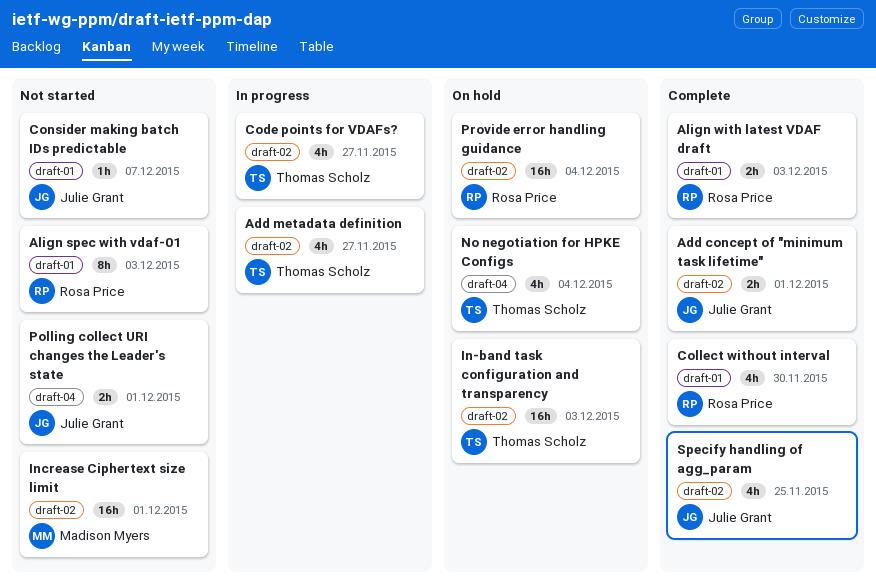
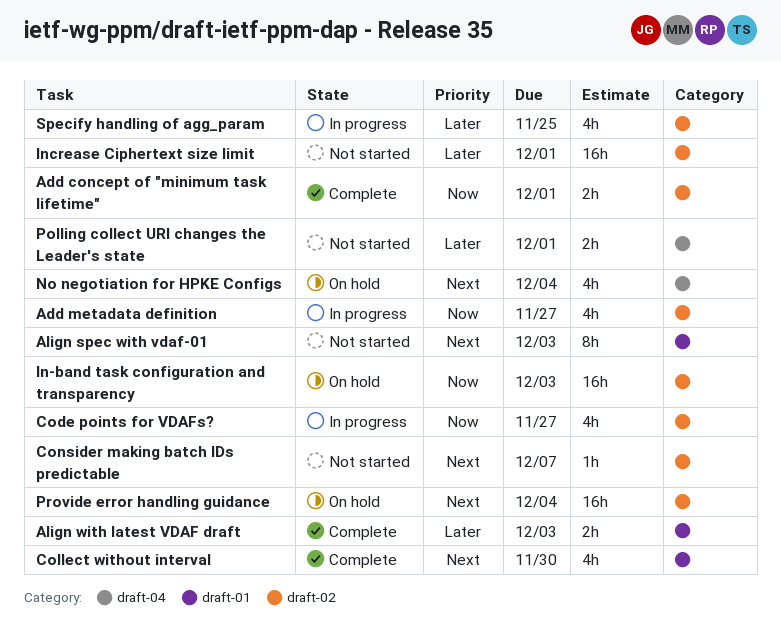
Consider making batch IDs predictable, label: draft-01 -> draft-02
Specify handling of agg_param, status: Complete -> In progress

